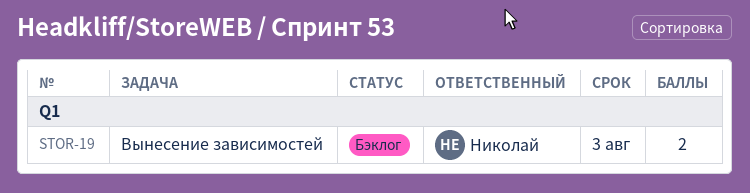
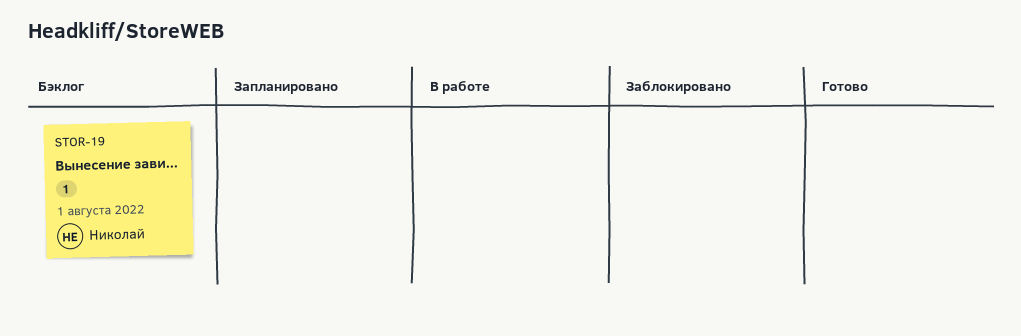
STOR-19, estimate: 2 -> 1
STOR-19, due: Aug 3 -> Aug 1

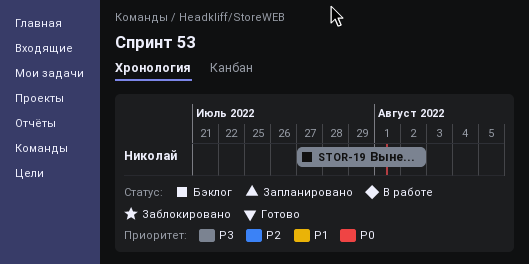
STOR-19, due: Aug 1 -> Aug 2

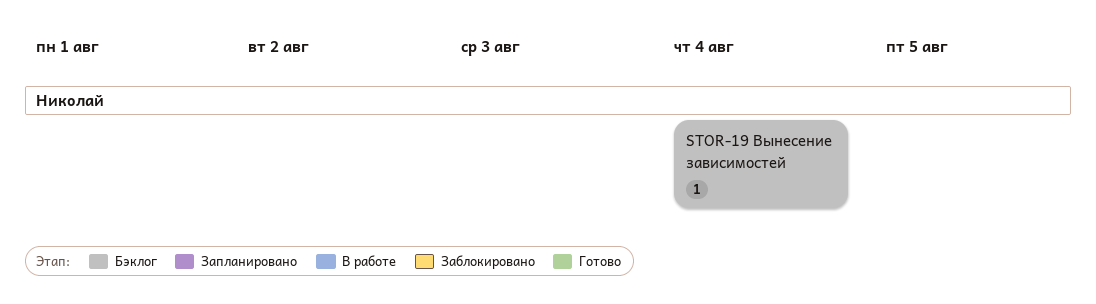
STOR-19, due: Aug 2 -> Aug 4

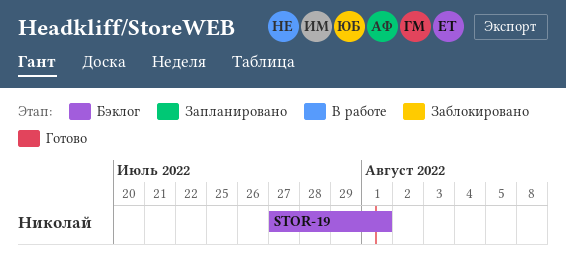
STOR-19, due: Aug 4 -> Aug 1

